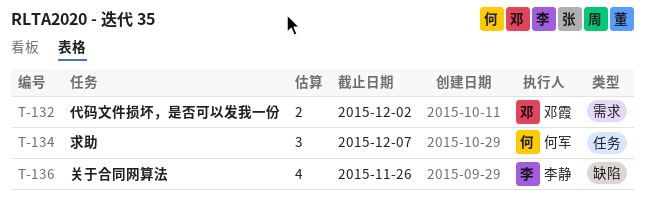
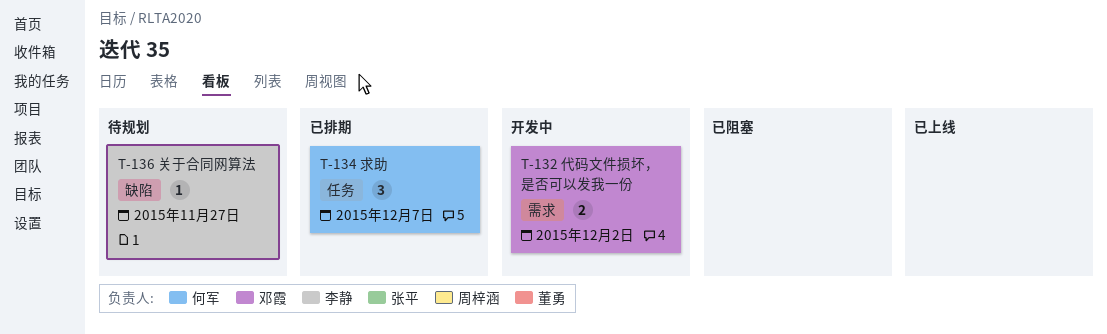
T-136, estimate: 4 -> 1
T-136, due: Nov 26 -> Nov 27

